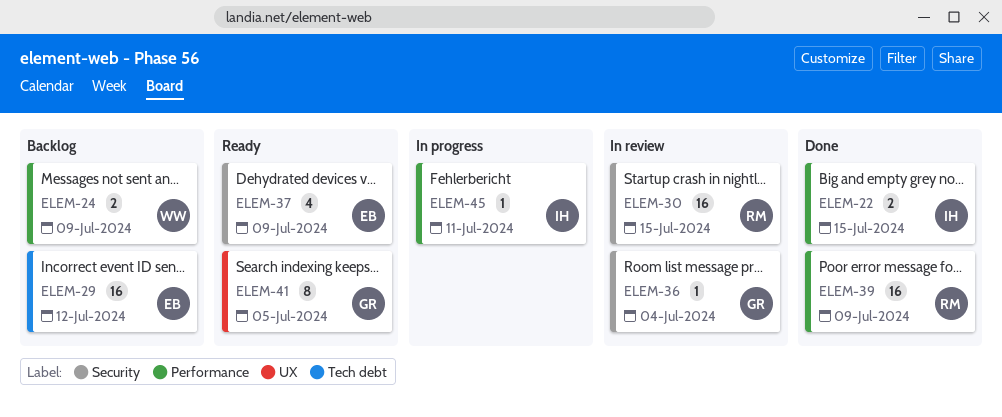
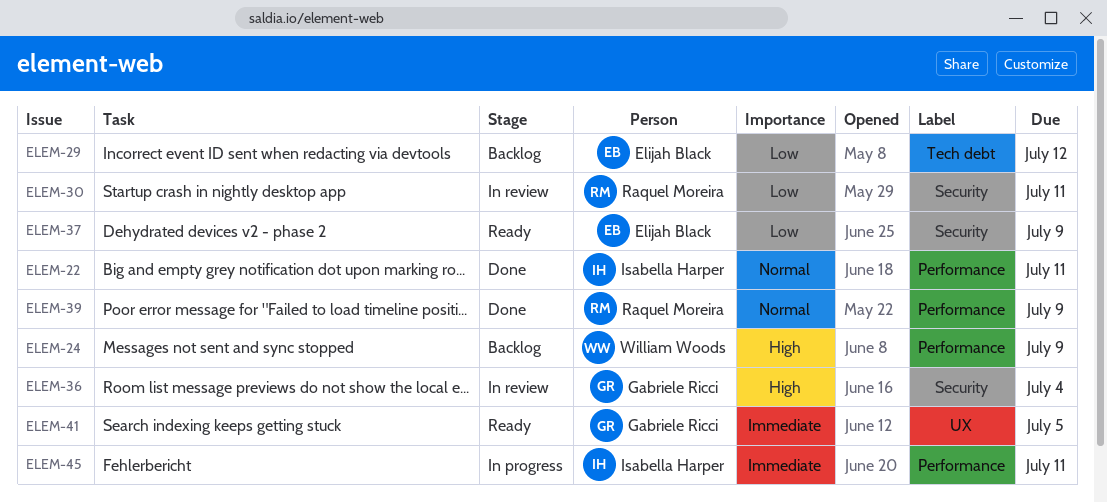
ELEM-22, due: Jul 15 -> Jul 11
ELEM-30, due: Jul 15 -> Jul 11

